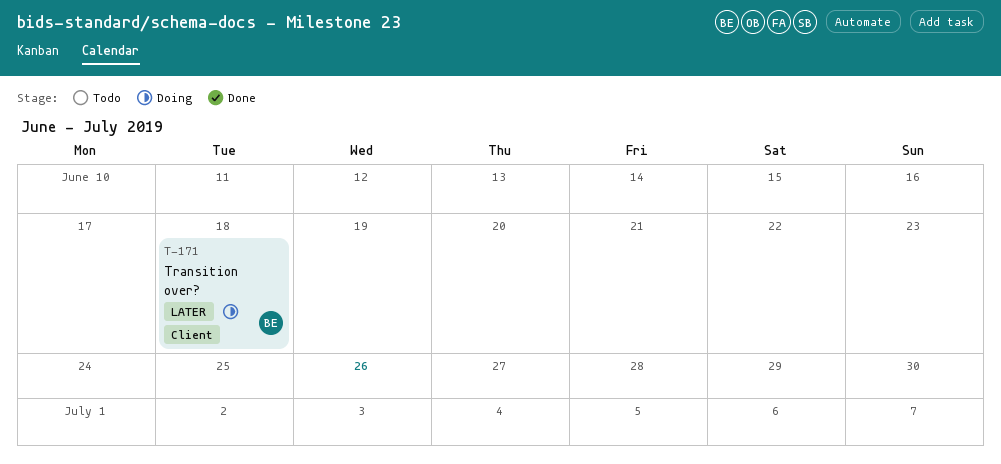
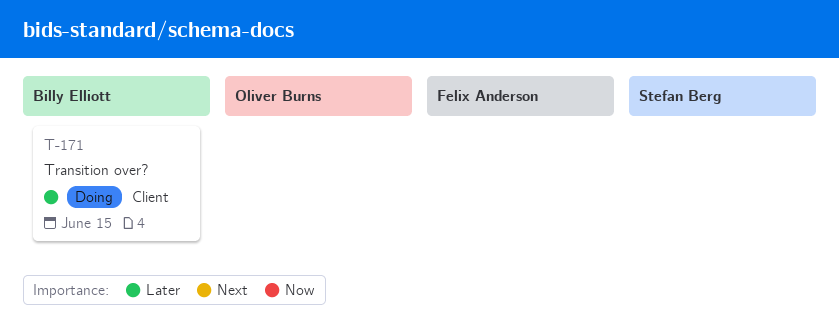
T-171, due: Jun 18 -> Jun 15

